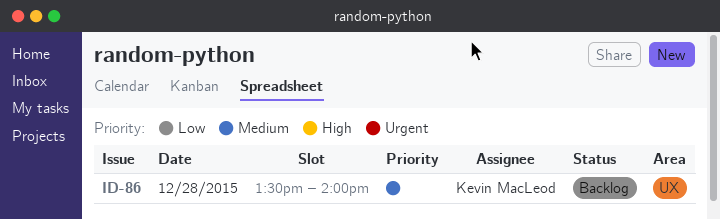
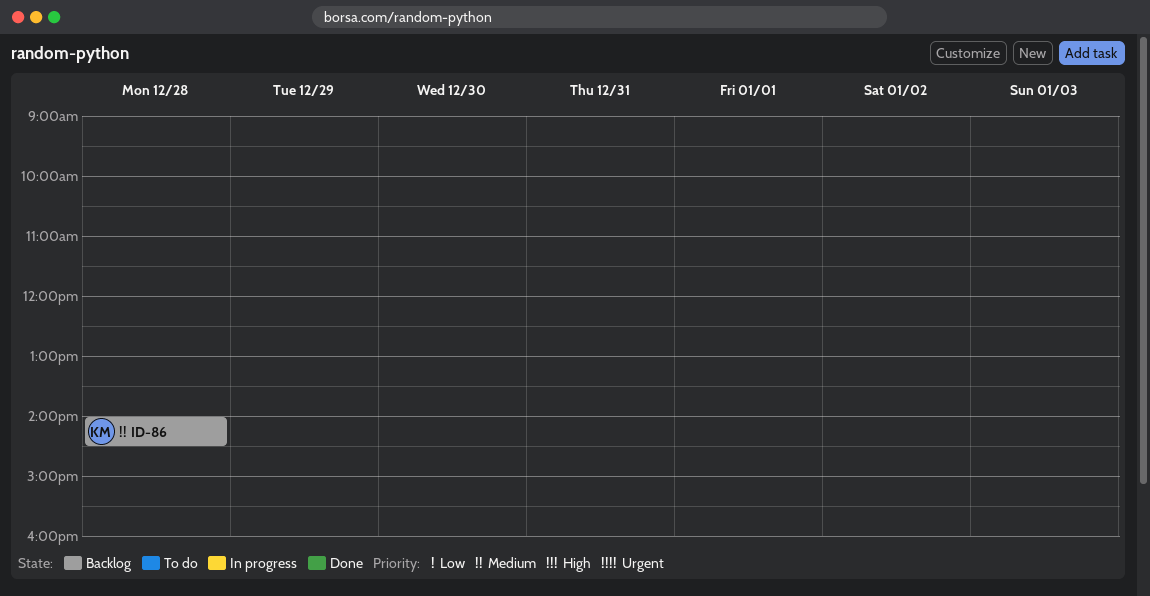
ID-86, begins: 13:30 -> 14:00
ID-86, ends: 14:00 -> 14:30

